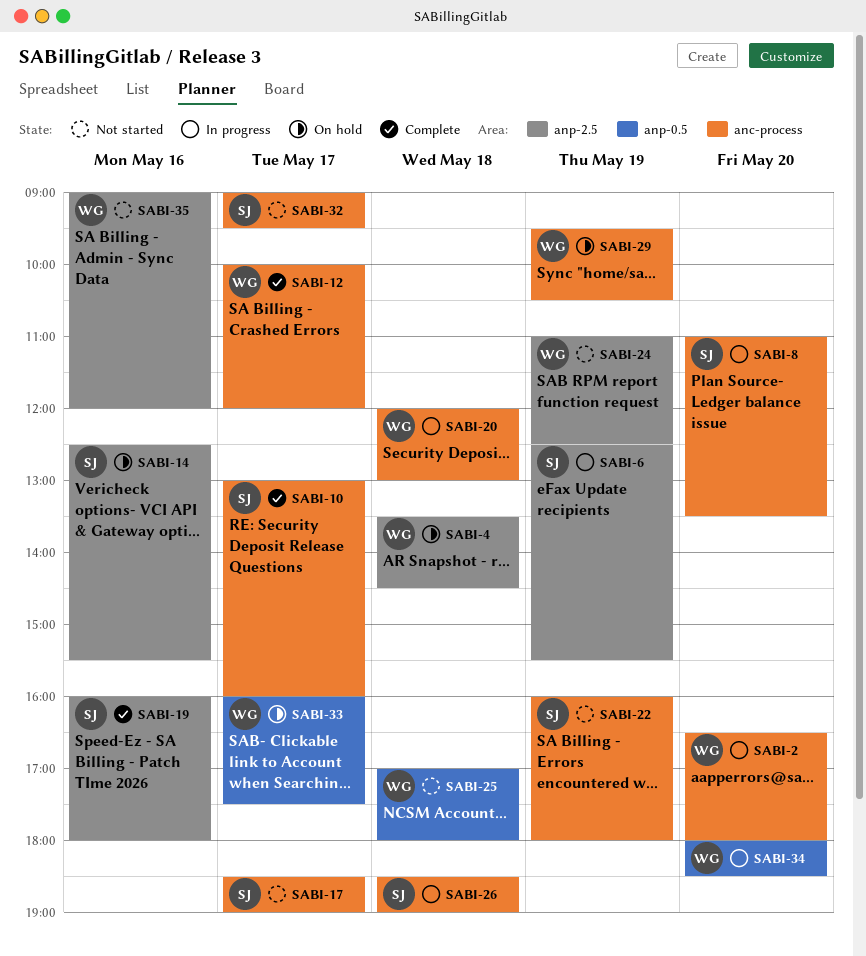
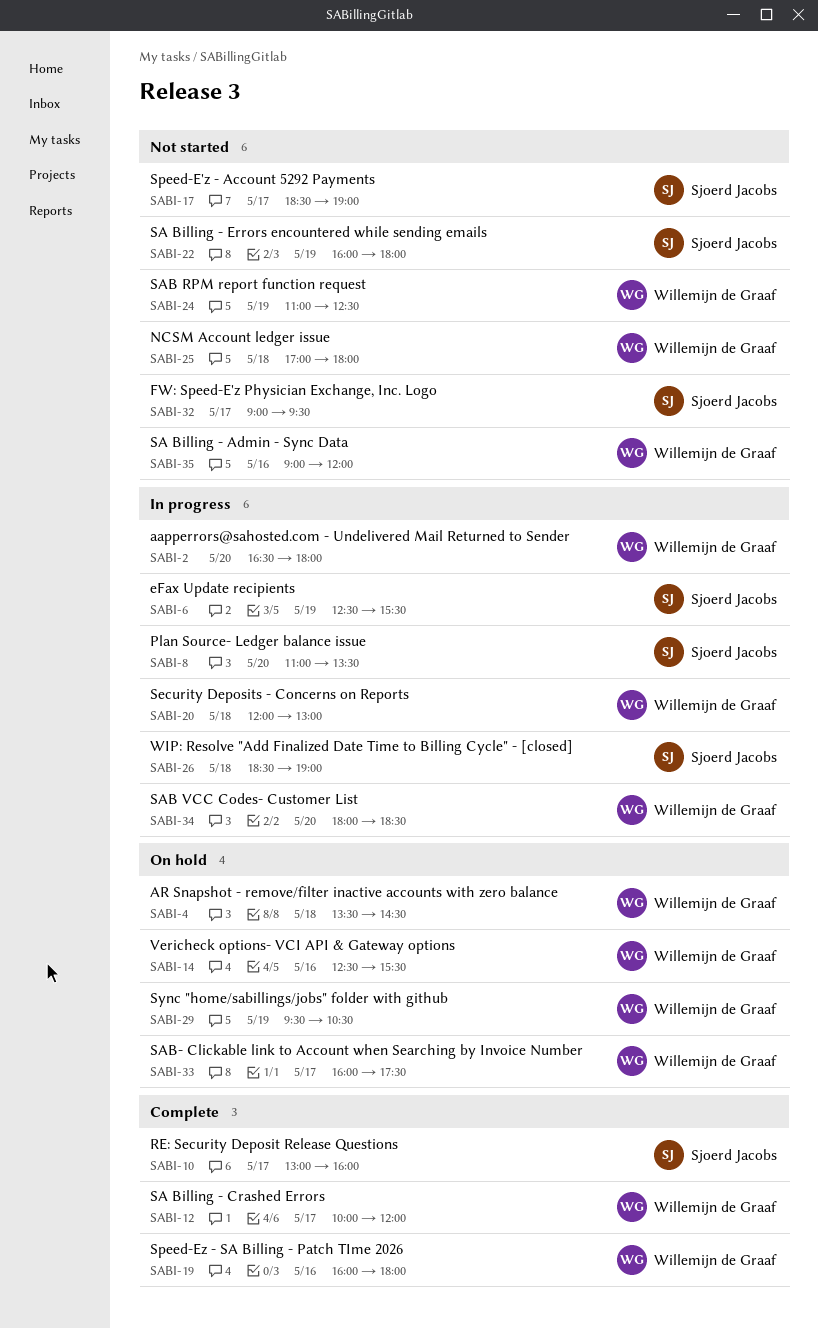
SABI-14, owner: Sjoerd Jacobs -> Willemijn de Graaf
SABI-19, owner: Sjoerd Jacobs -> Willemijn de Graaf

